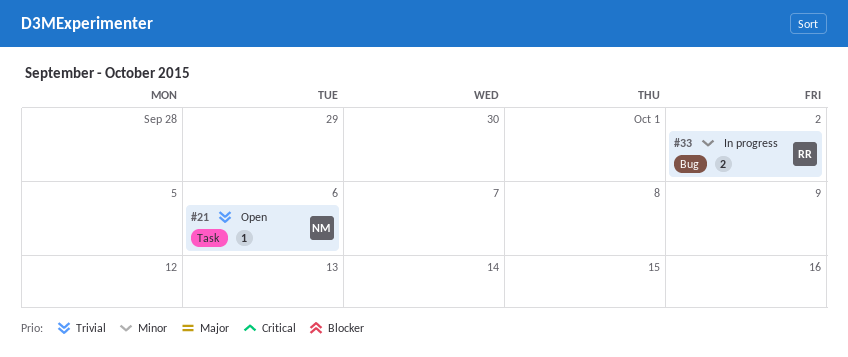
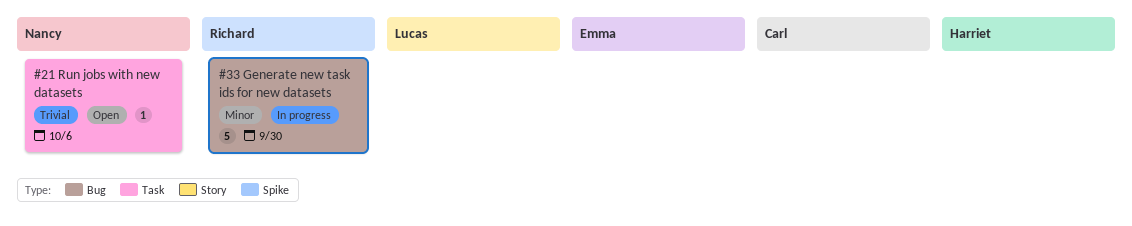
#33, estimate: 2 -> 5
#33, due: Oct 2 -> Sep 30

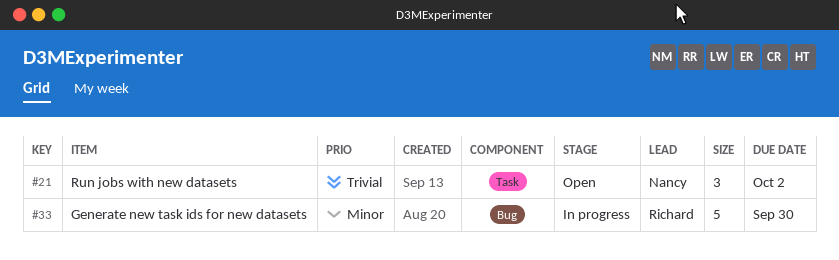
#21, estimate: 1 -> 3
#21, due: Oct 6 -> Oct 2

